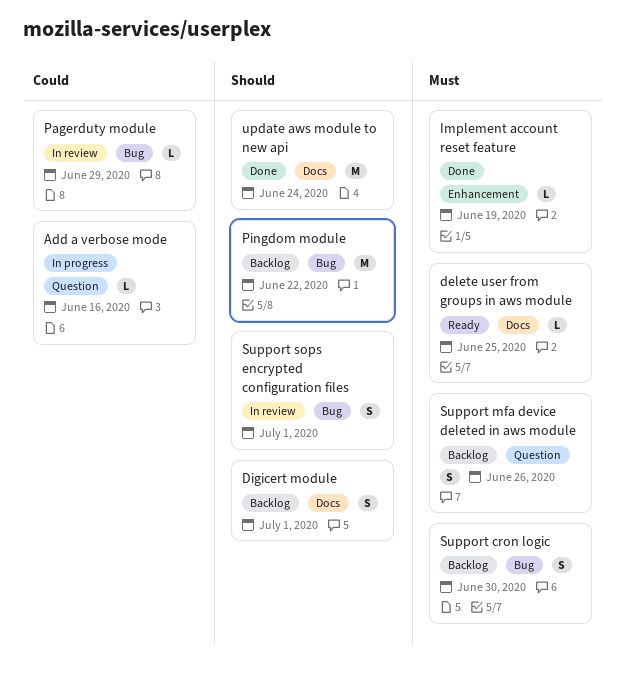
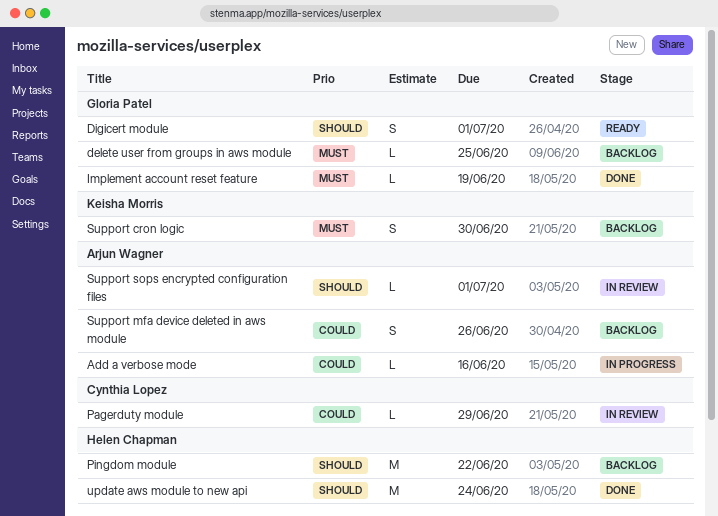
delete user from groups in aws module, status: Ready -> Backlog
Digicert module, status: Backlog -> Ready
Support mfa device deleted in aws module, priority: Must -> Could
Support sops encrypted configuration files, estimate: S -> L

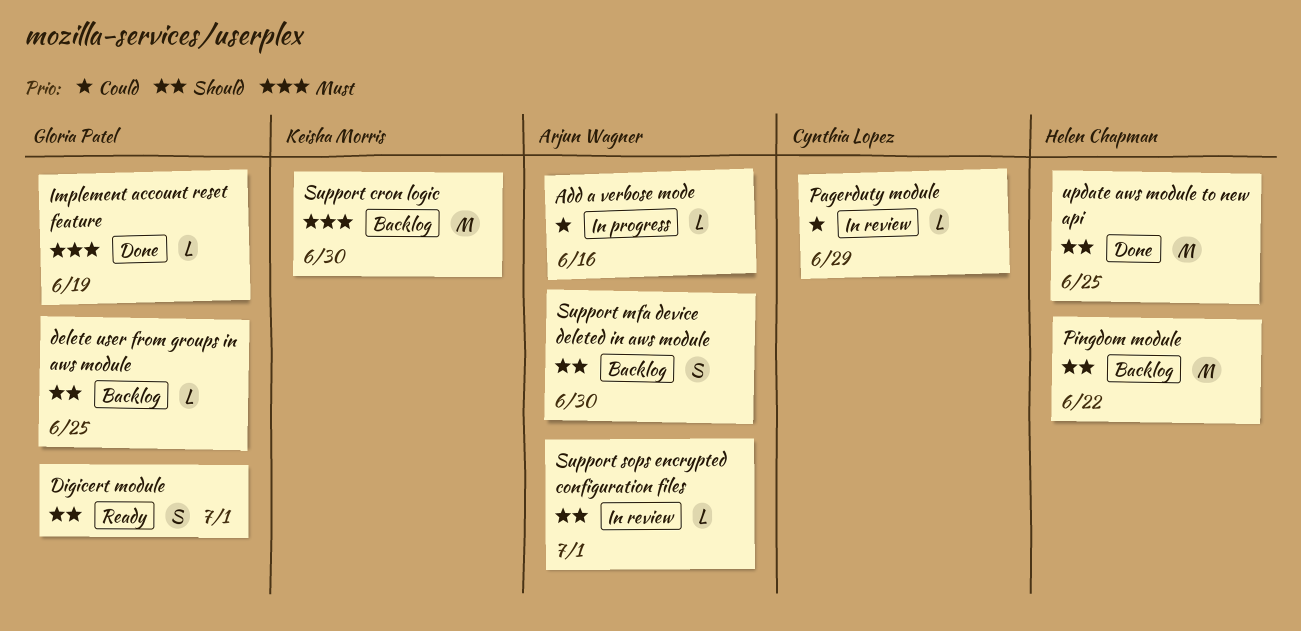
delete user from groups in aws module, priority: Must -> Should
Support cron logic, estimate: S -> M
Support mfa device deleted in aws module, priority: Could -> Should
Support mfa device deleted in aws module, due: Jun 26 -> Jun 30
update aws module to new api, due: Jun 24 -> Jun 25

